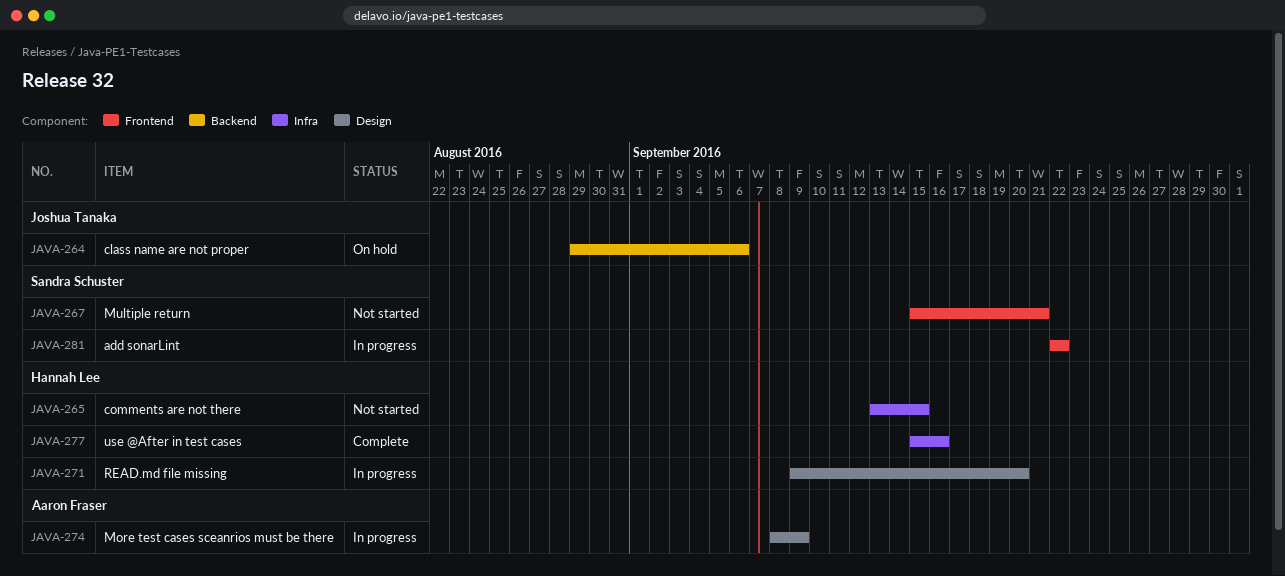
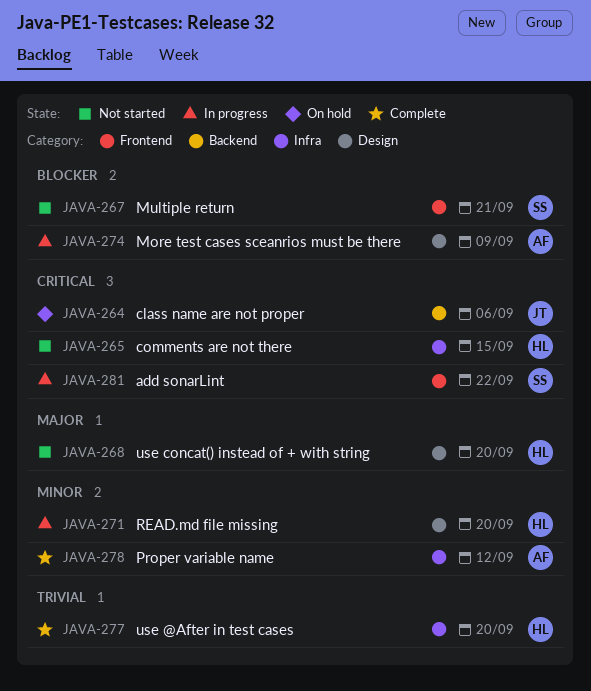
JAVA-268: none -> present
JAVA-277, due: Sep 16 -> Sep 20
JAVA-278: none -> present

